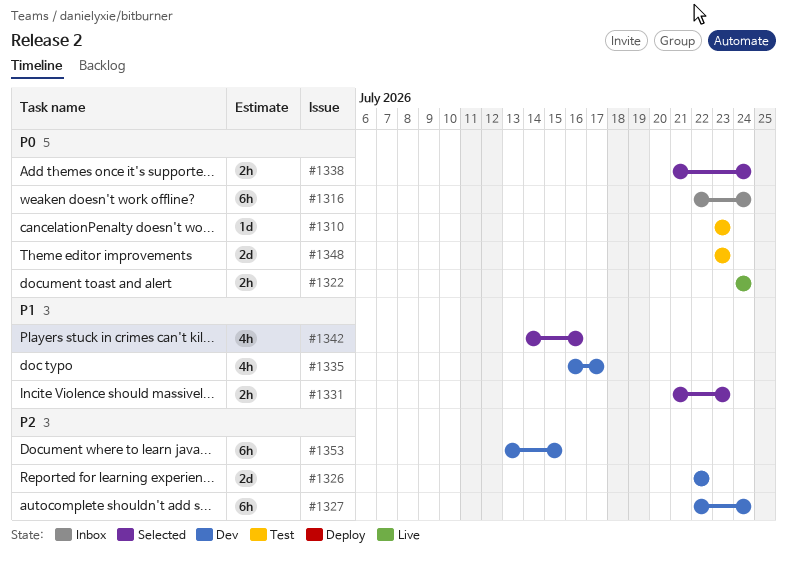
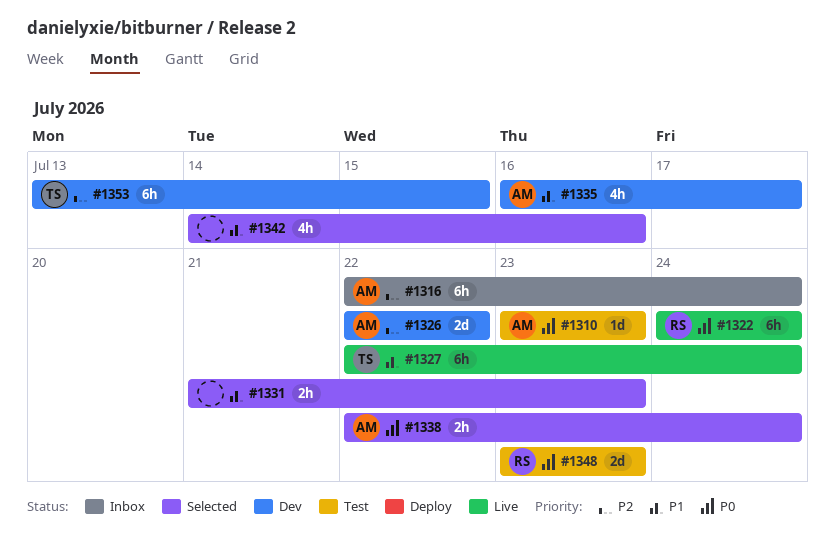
#1316, priority: P0 -> P2
#1322, estimate: 2h -> 6h
#1327, status: Dev -> Live
#1327, priority: P2 -> P1
#1338, start: Jul 21 -> Jul 22

